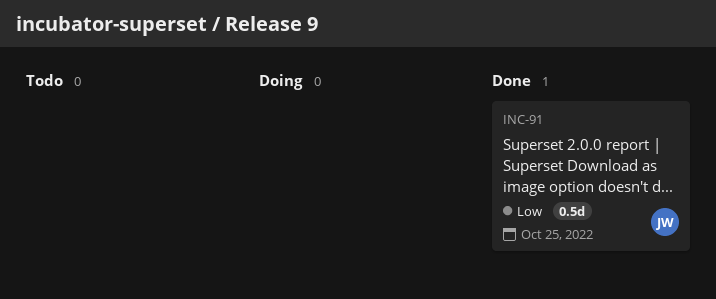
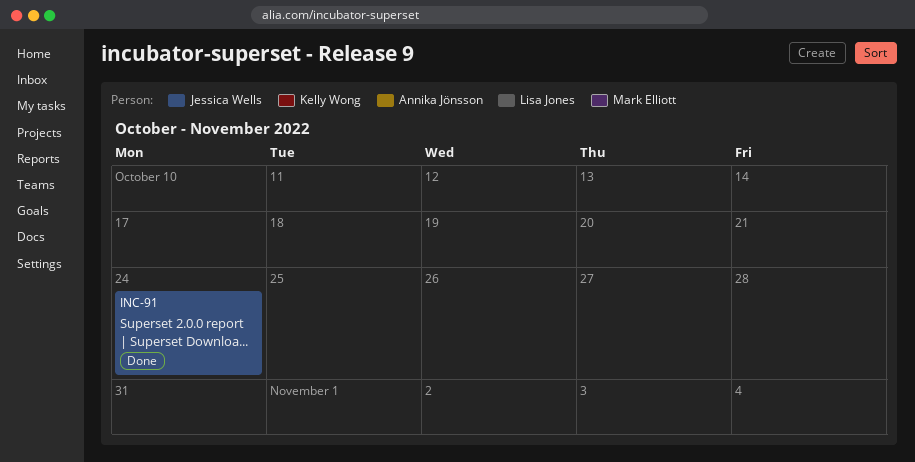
INC-91, due: Oct 25 -> Oct 24

